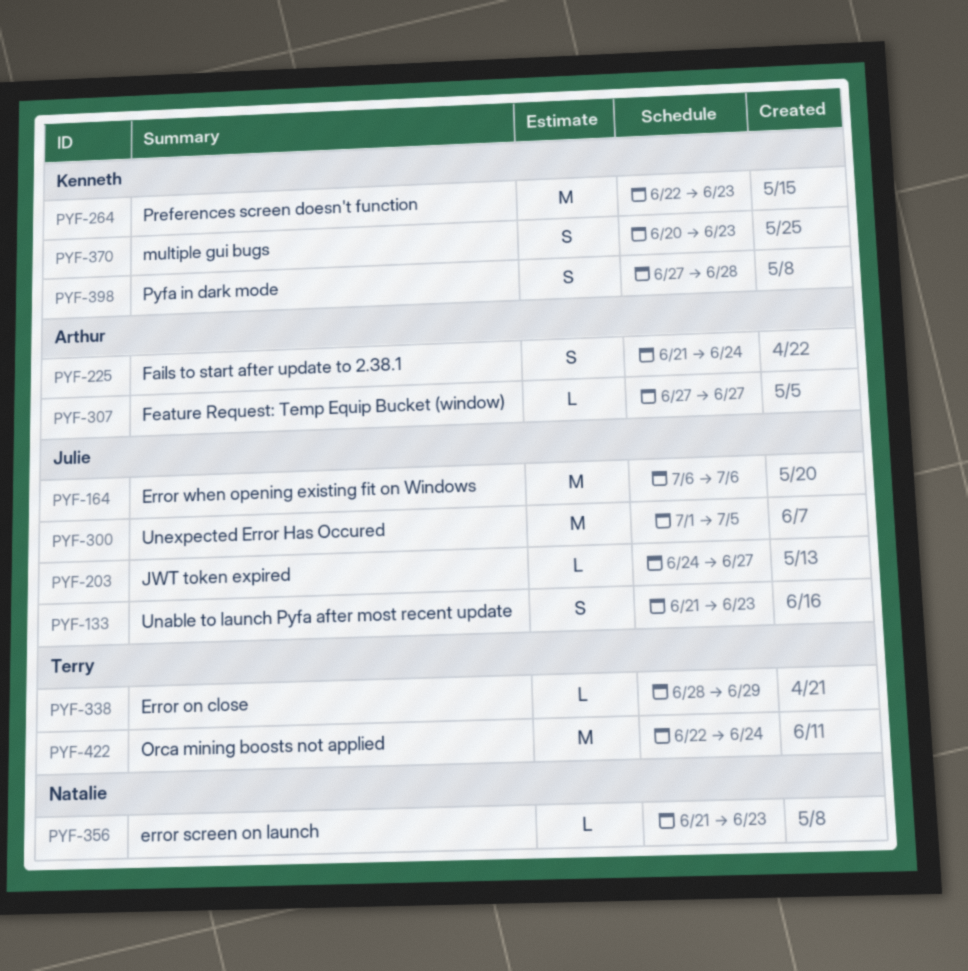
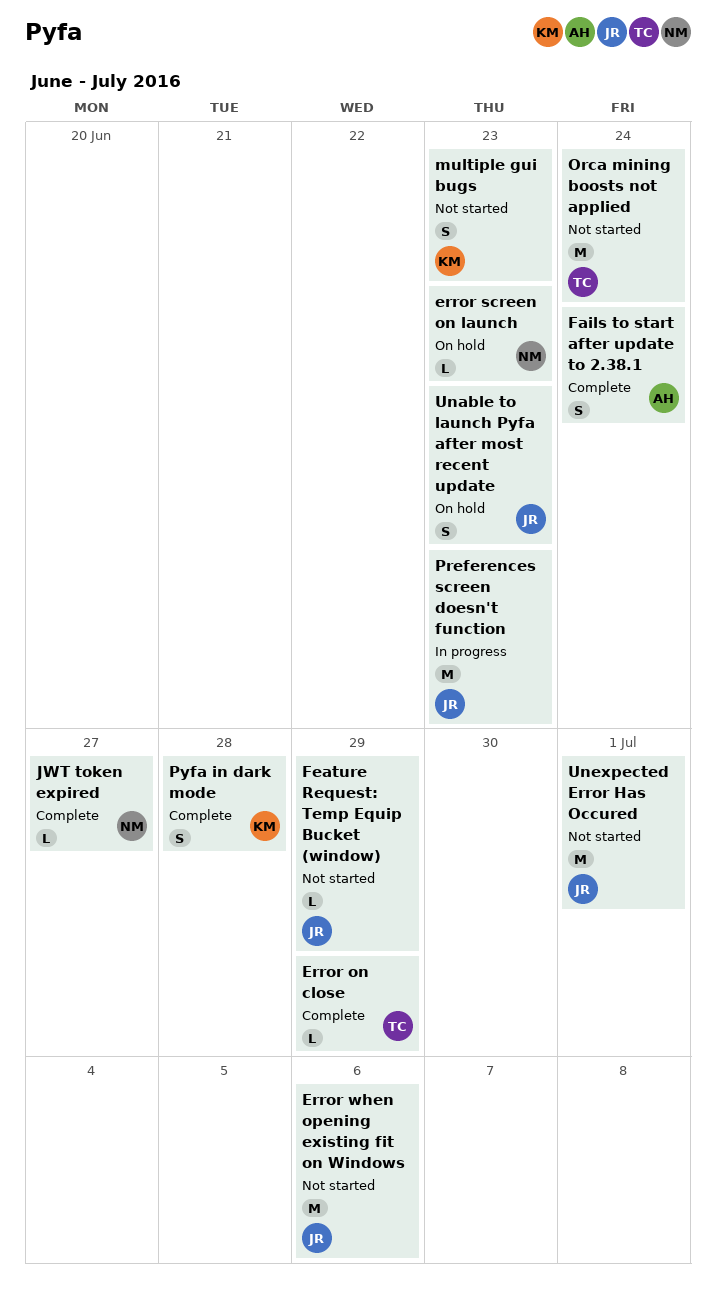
Feature Request: Temp Equip Bucket (window), owner: Arthur -> Julie
Feature Request: Temp Equip Bucket (window), due: Jun 27 -> Jun 29
JWT token expired, owner: Julie -> Natalie
Preferences screen doesn't function, owner: Kenneth -> Julie
Unexpected Error Has Occured, due: Jul 5 -> Jul 1

